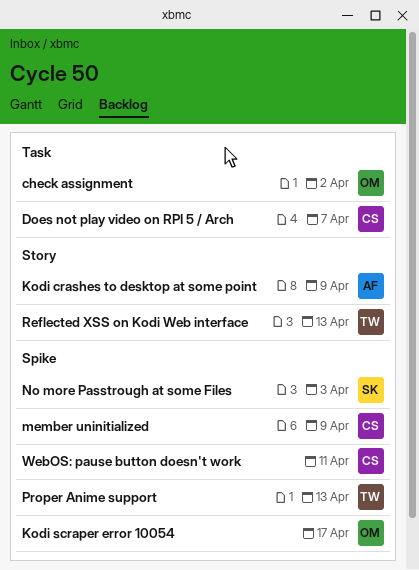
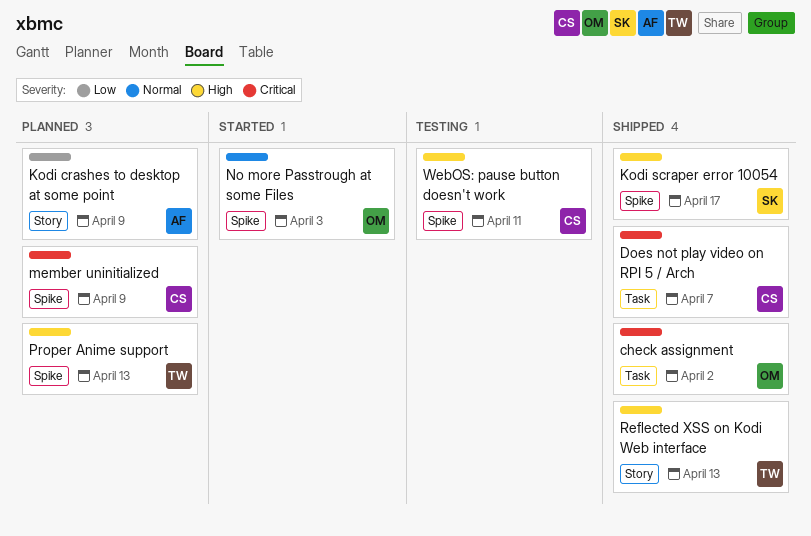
Kodi scraper error 10054, owner: OM -> SK
No more Passtrough at some Files, owner: SK -> OM

